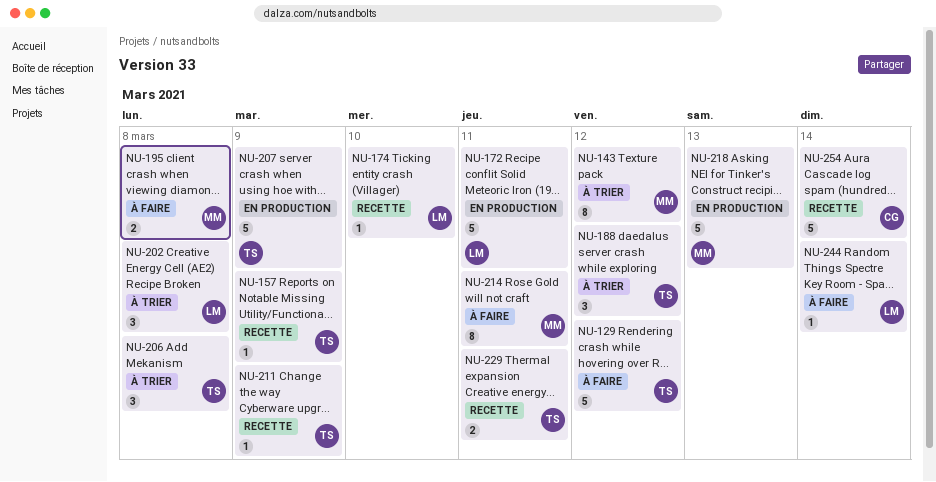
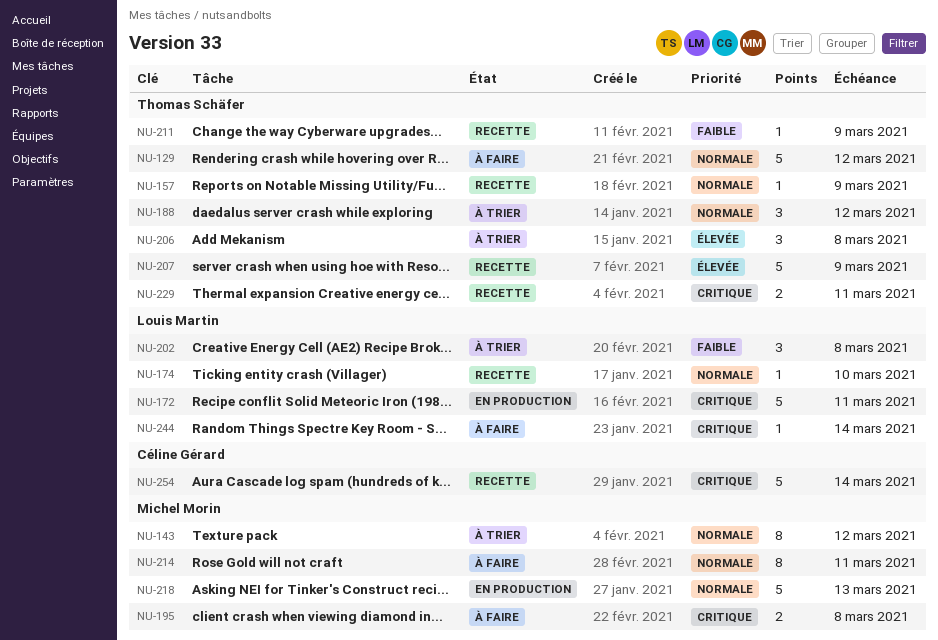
NU-207, status: En production -> Recette

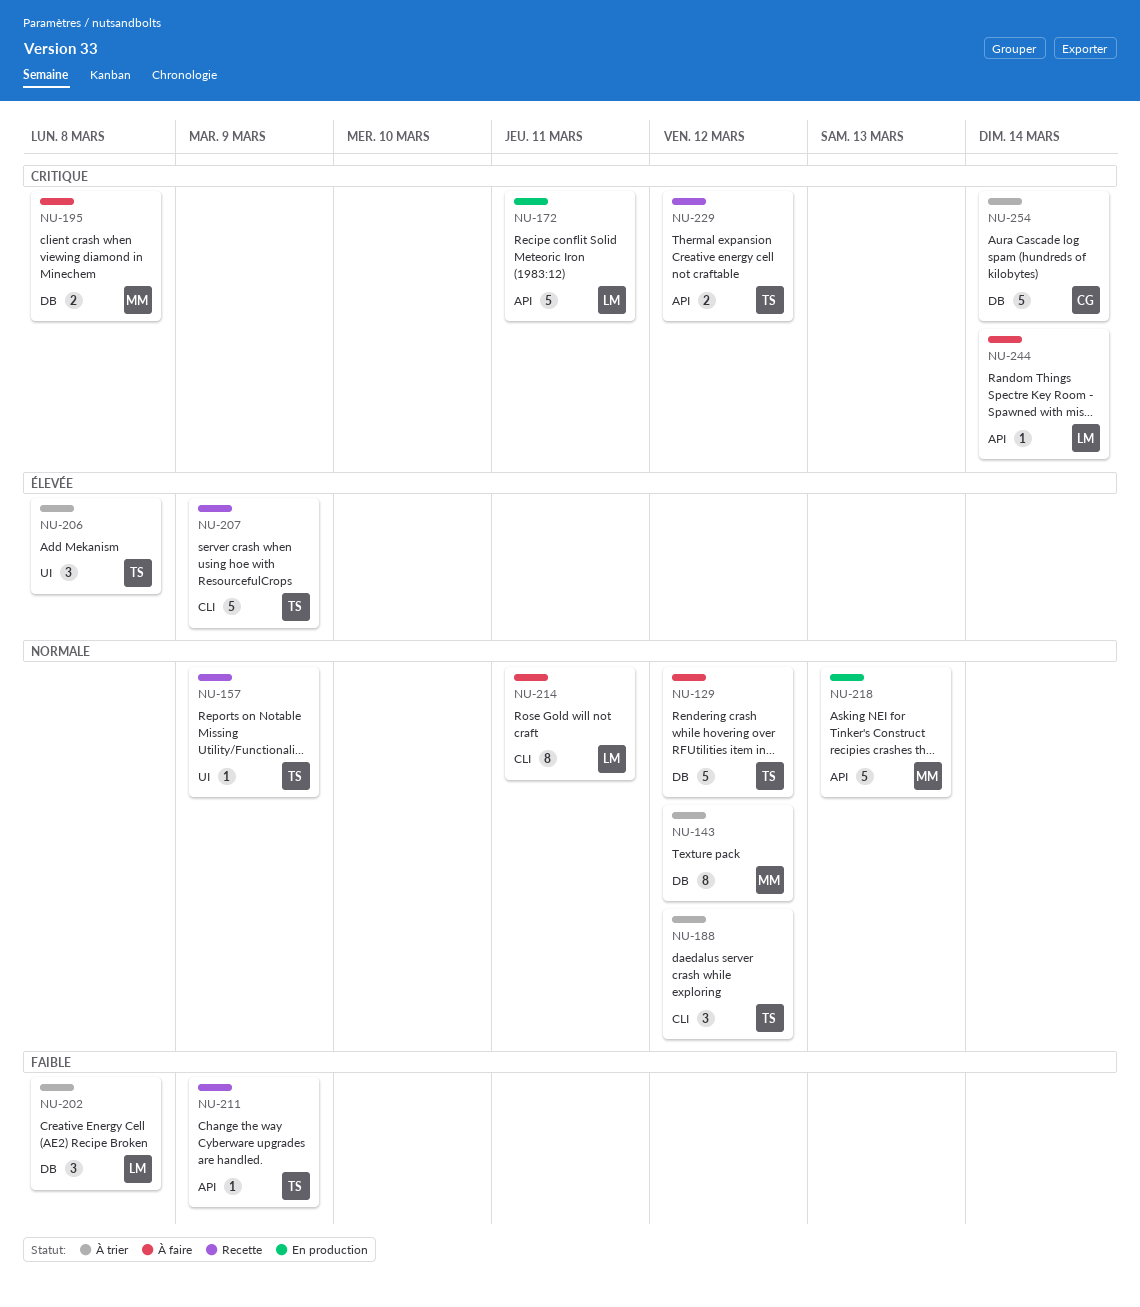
NU-174: present -> none
NU-214, owner: Michel Morin -> Louis Martin
NU-229, due: Mar 11 -> Mar 12
NU-254, status: Recette -> À trier

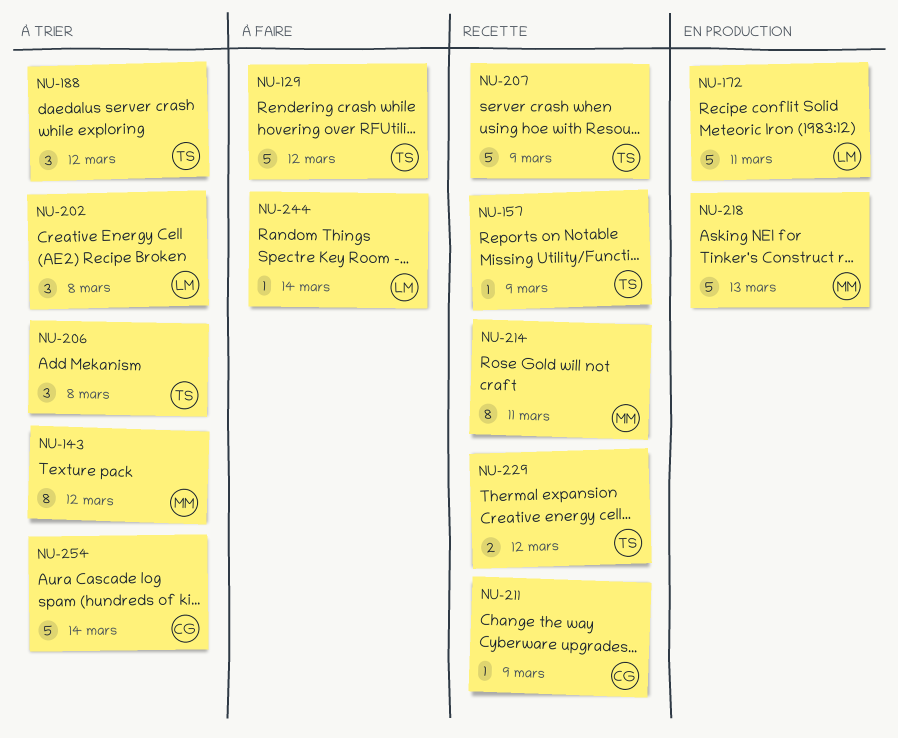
NU-195: present -> none
NU-211, owner: TS -> CG
NU-214, status: À faire -> Recette
NU-214, owner: LM -> MM

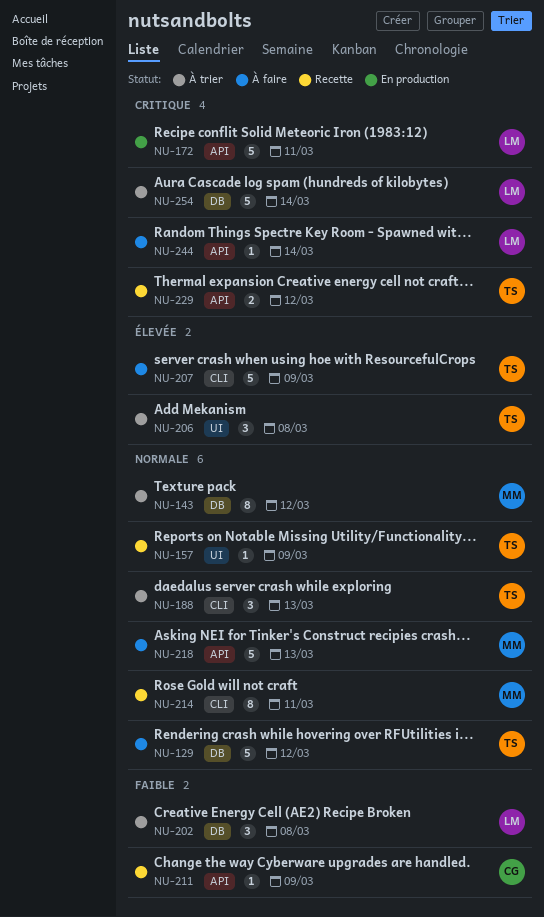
NU-188, due: Mar 12 -> Mar 13
NU-207, status: Recette -> À faire
NU-218, status: En production -> À faire
NU-254, owner: CG -> LM

